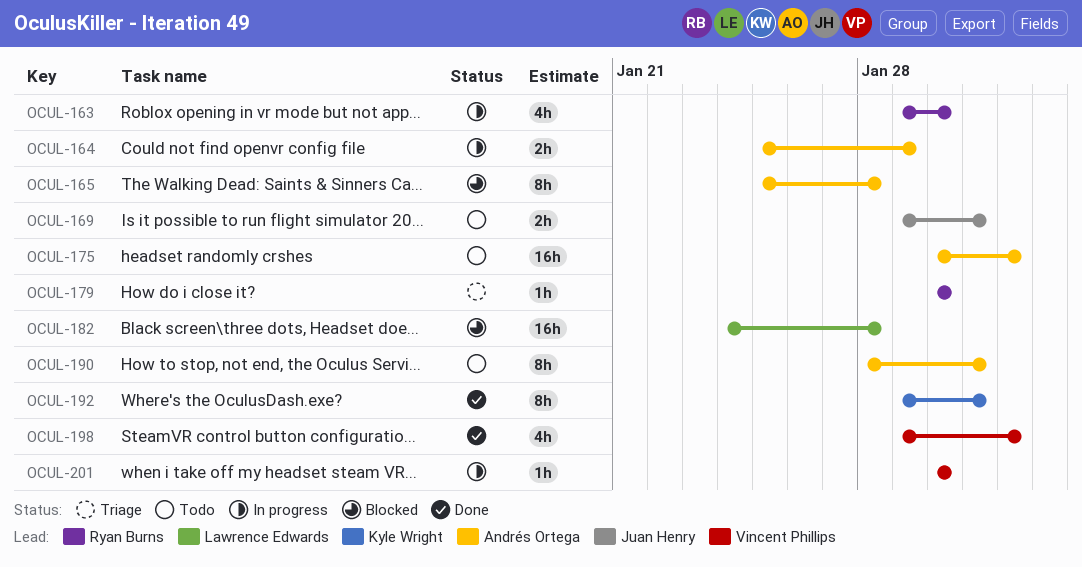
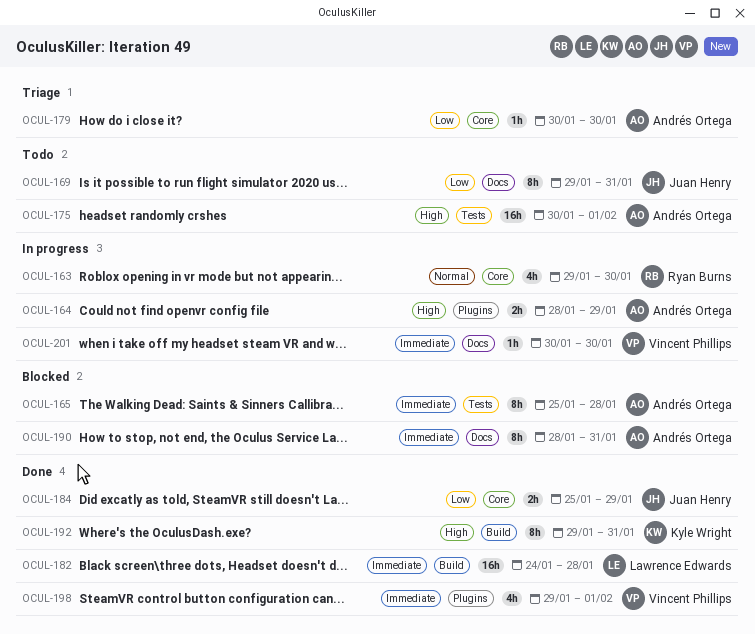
OCUL-164, start: Jan 25 -> Jan 28
OCUL-169, estimate: 2h -> 8h
OCUL-179, owner: Ryan Burns -> Andrés Ortega
OCUL-182, status: Blocked -> Done
OCUL-184: none -> present
OCUL-190, status: Todo -> Blocked

